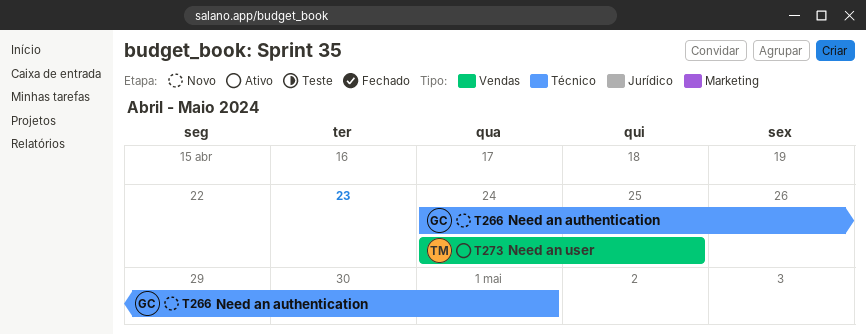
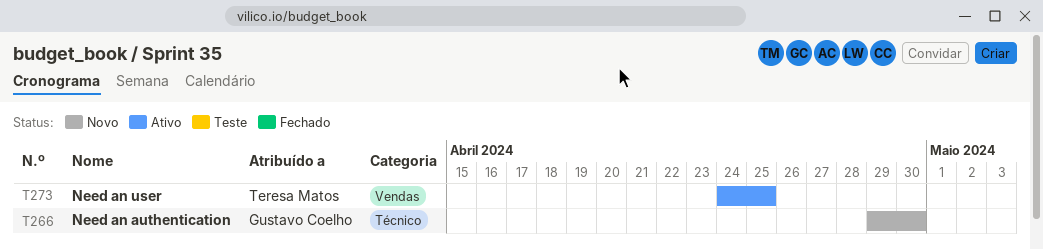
T266, start: Apr 24 -> Apr 29
T266, due: May 1 -> Apr 30

